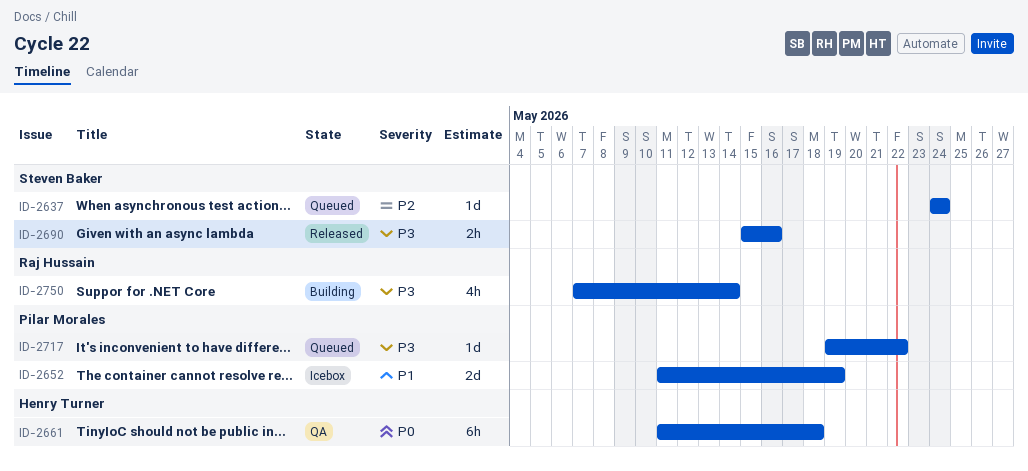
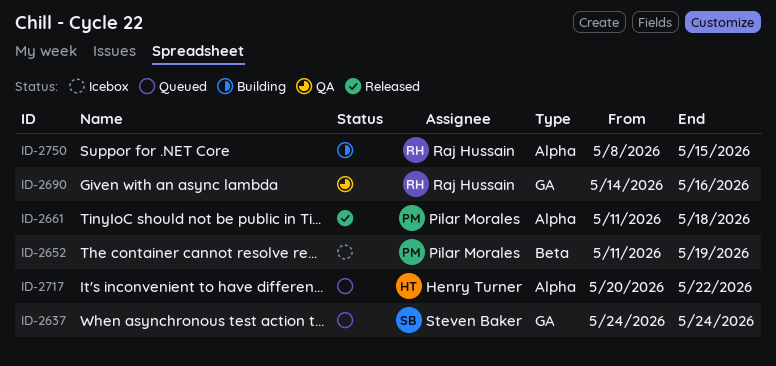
ID-2661, status: QA -> Released
ID-2661, owner: Henry Turner -> Pilar Morales
ID-2690, status: Released -> QA
ID-2690, owner: Steven Baker -> Raj Hussain
ID-2690, start: May 15 -> May 14
ID-2717, owner: Pilar Morales -> Henry Turner
ID-2717, start: May 19 -> May 20
ID-2750, start: May 7 -> May 8
ID-2750, due: May 14 -> May 15

